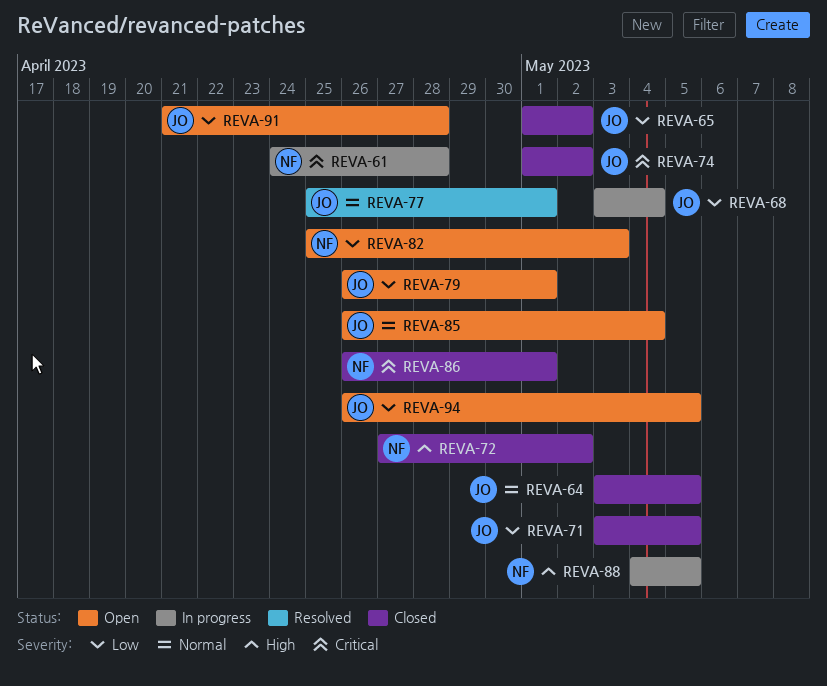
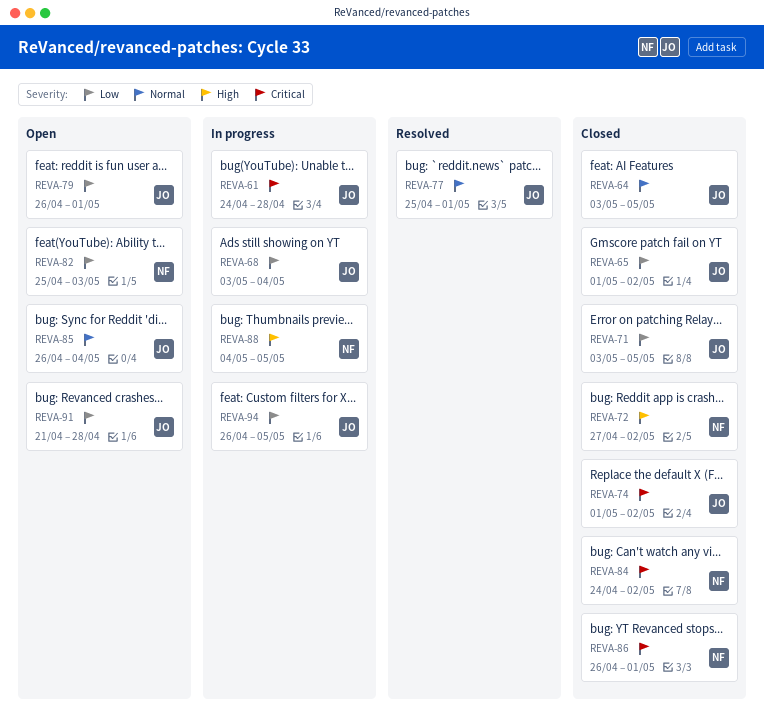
REVA-61, owner: NF -> JO
REVA-84: none -> present
REVA-94, status: Open -> In progress

